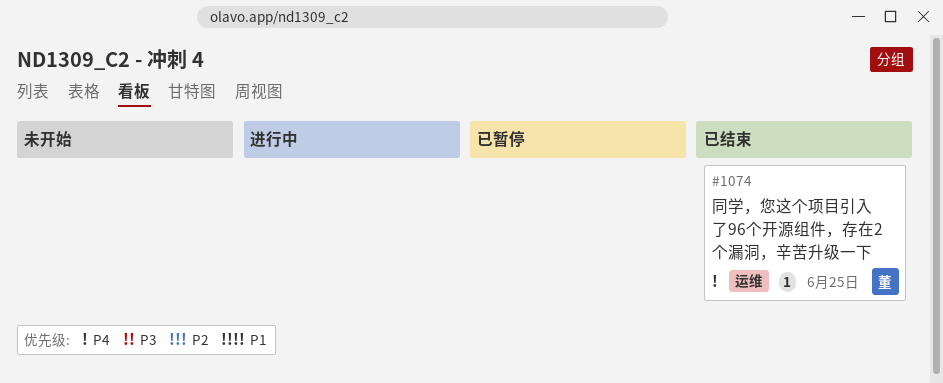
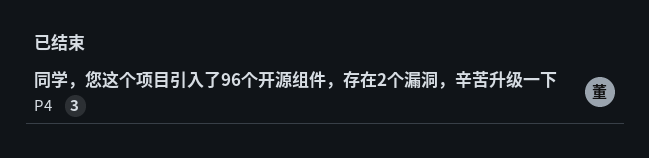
同学，您这个项目引入了96个开源组件，存在2个漏洞，辛苦升级一下, estimate: 1 -> 3

